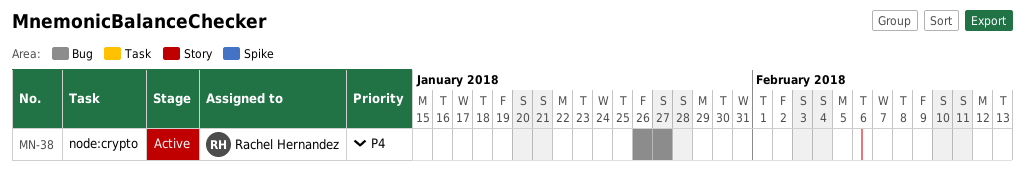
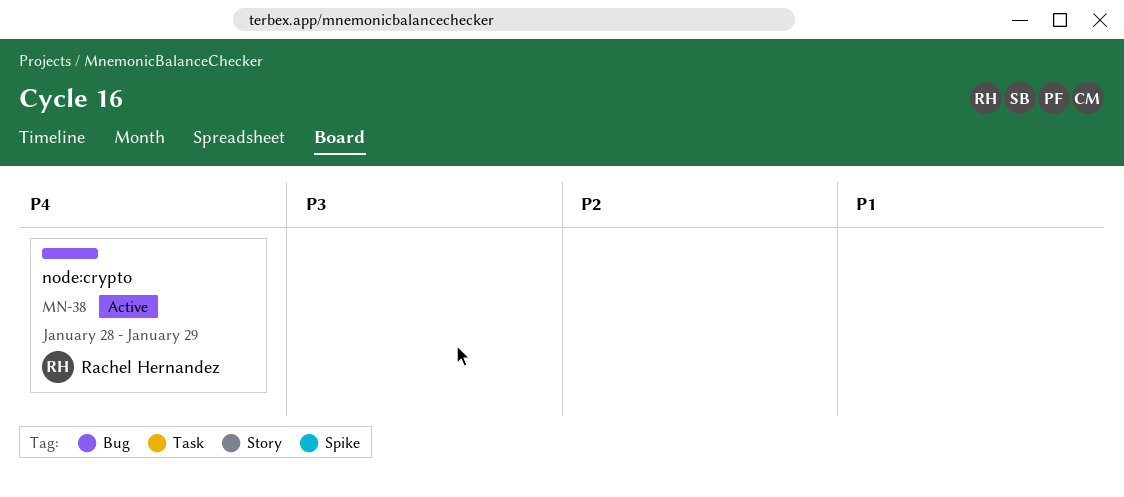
MN-38, start: Jan 26 -> Jan 28
MN-38, due: Jan 27 -> Jan 29

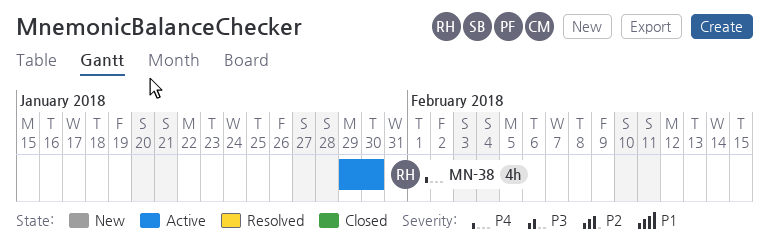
MN-38, start: Jan 28 -> Jan 29
MN-38, due: Jan 29 -> Jan 30

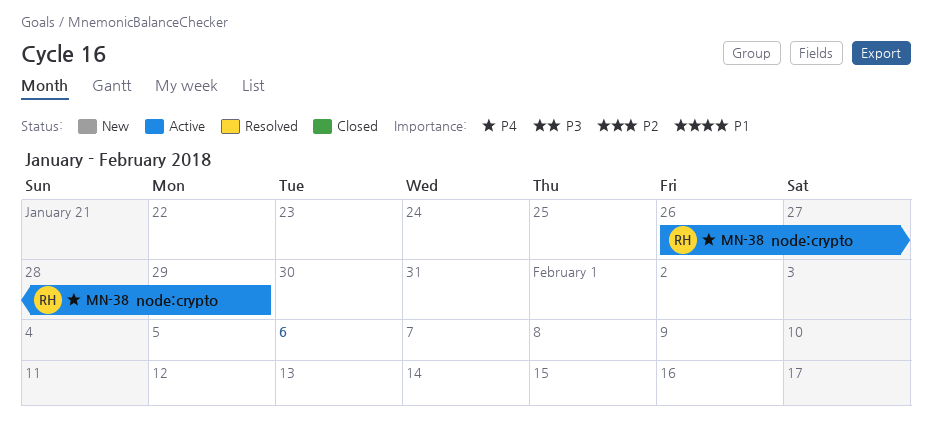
MN-38, start: Jan 29 -> Jan 26
MN-38, due: Jan 30 -> Jan 29

